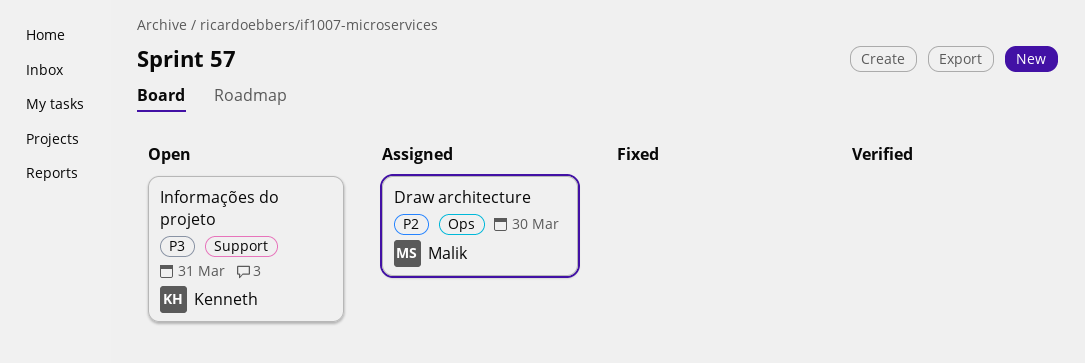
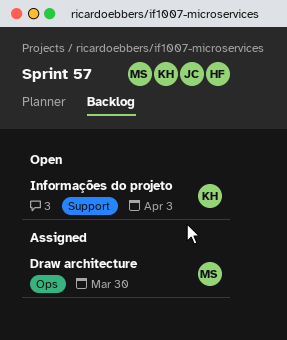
Informações do projeto, due: Mar 31 -> Apr 3

